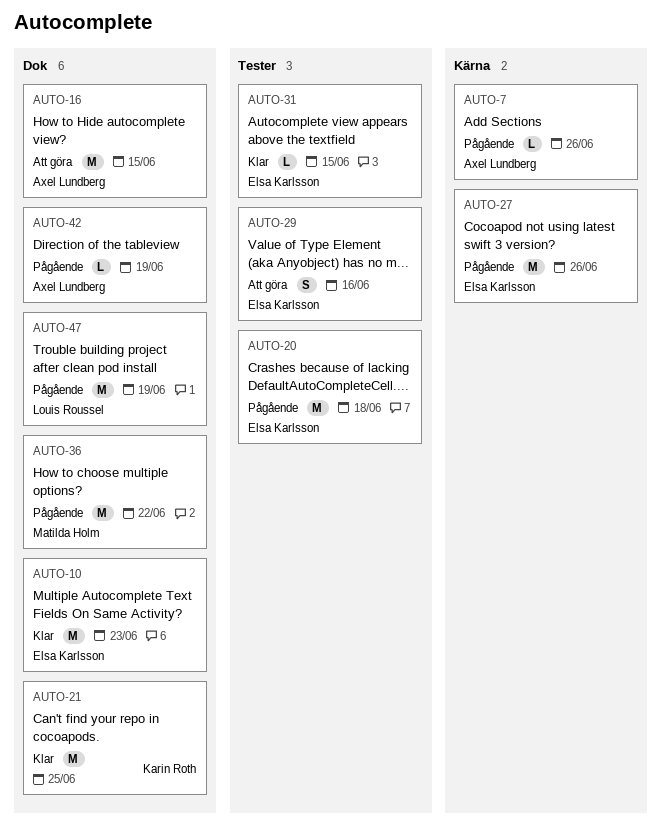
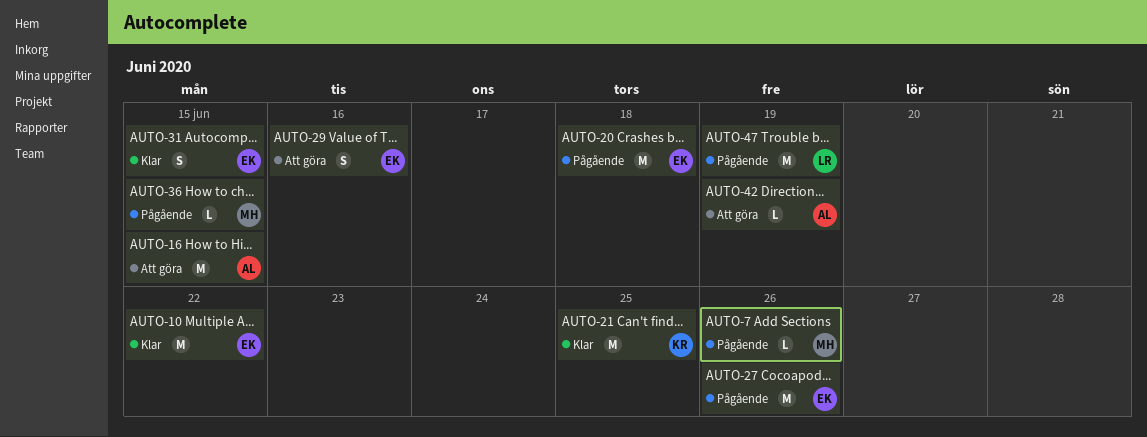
AUTO-7, owner: Axel Lundberg -> Matilda Holm
AUTO-10, due: Jun 23 -> Jun 22
AUTO-31, estimate: L -> S
AUTO-36, estimate: M -> L
AUTO-36, due: Jun 22 -> Jun 15
AUTO-42, status: Pågående -> Att göra

